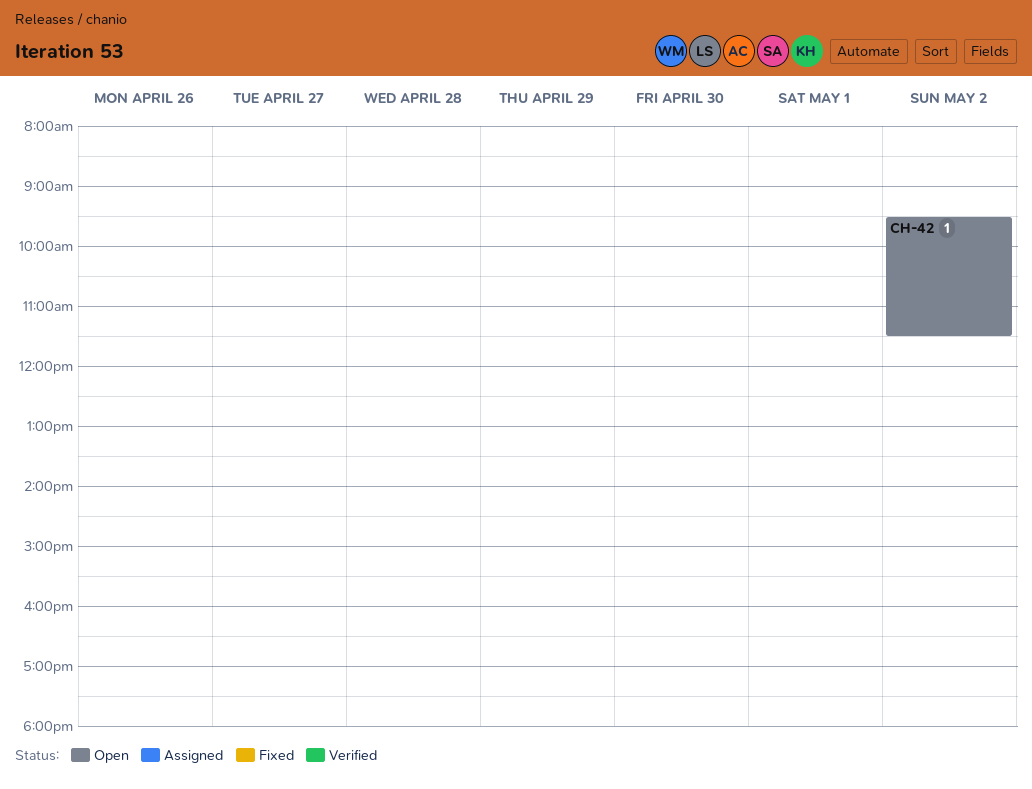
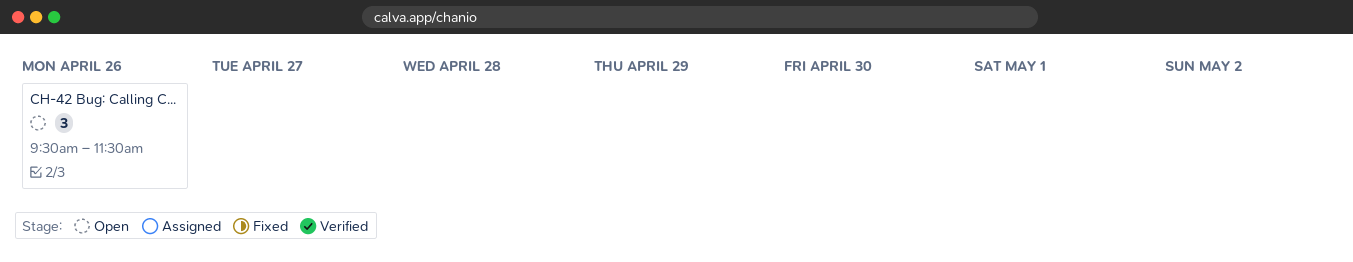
CH-42, estimate: 1 -> 3
CH-42, day: May 2 -> Apr 26

